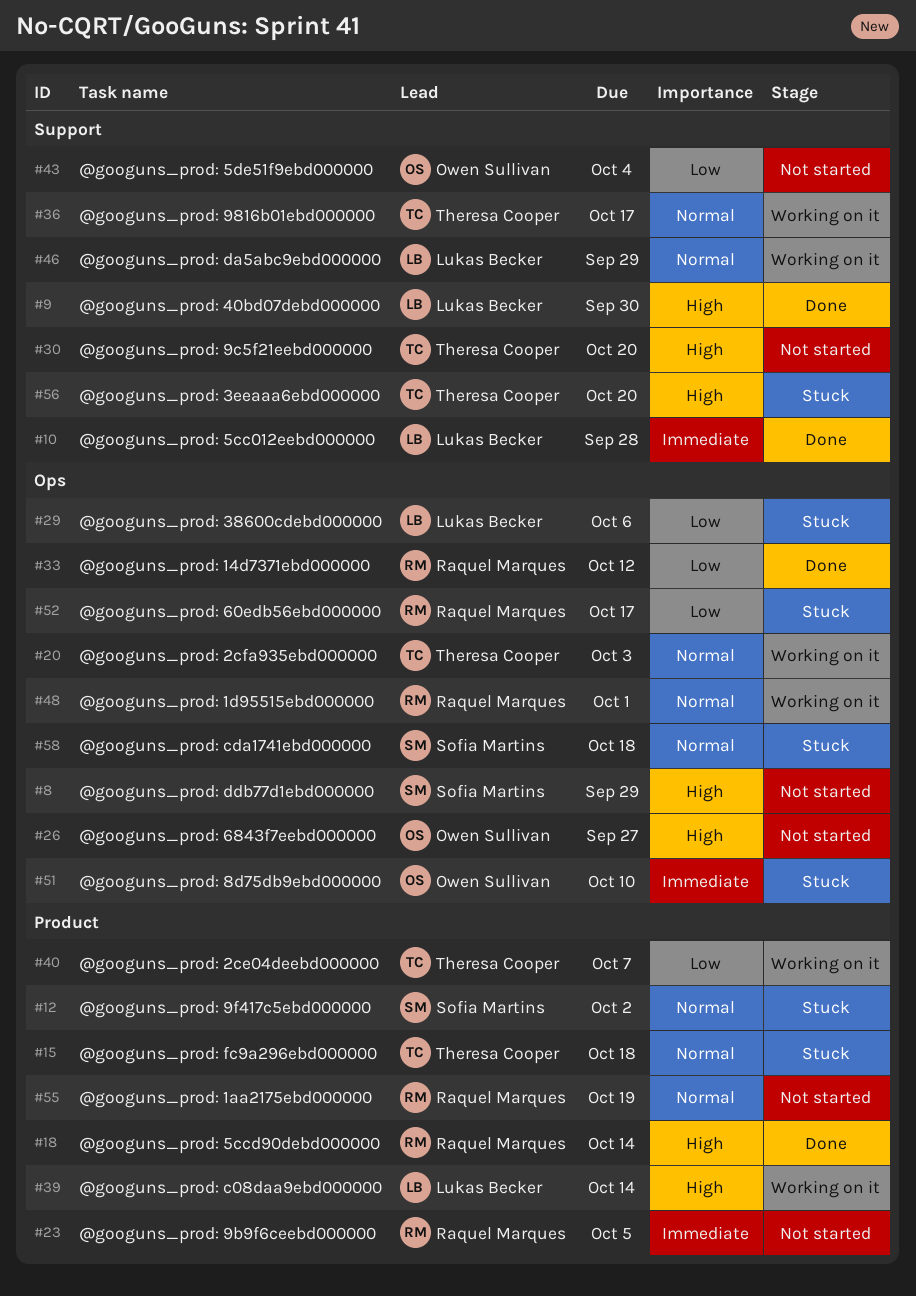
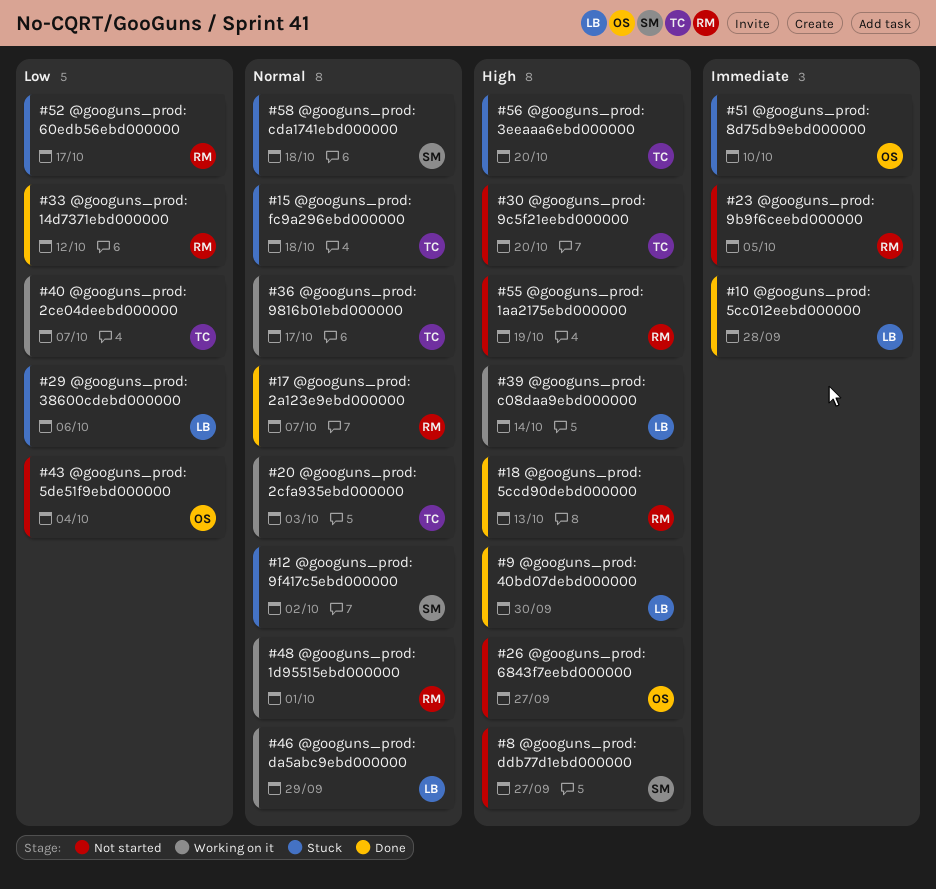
#8, due: Sep 29 -> Sep 27
#17: none -> present
#18, due: Oct 14 -> Oct 13
#55, priority: Normal -> High

